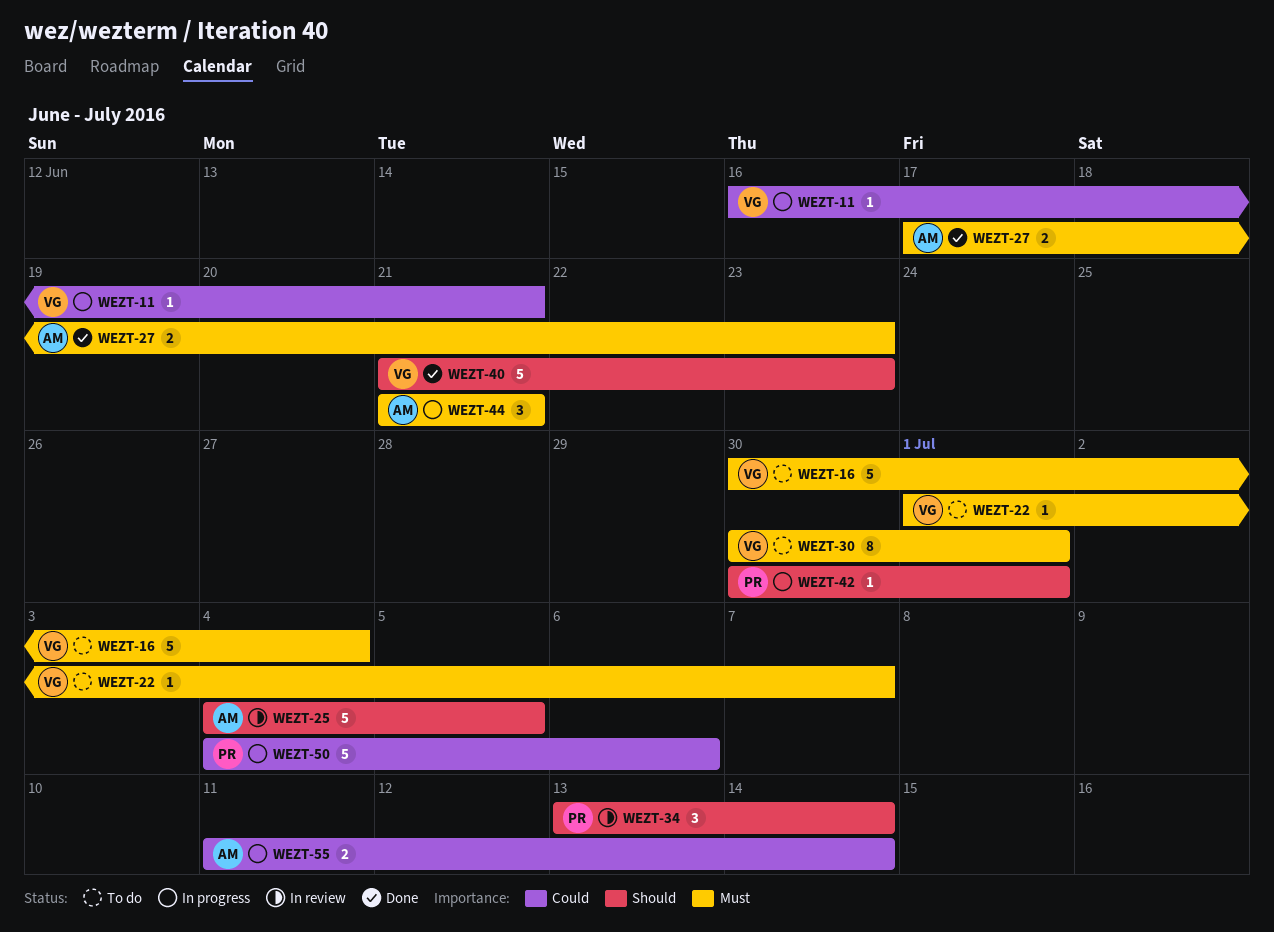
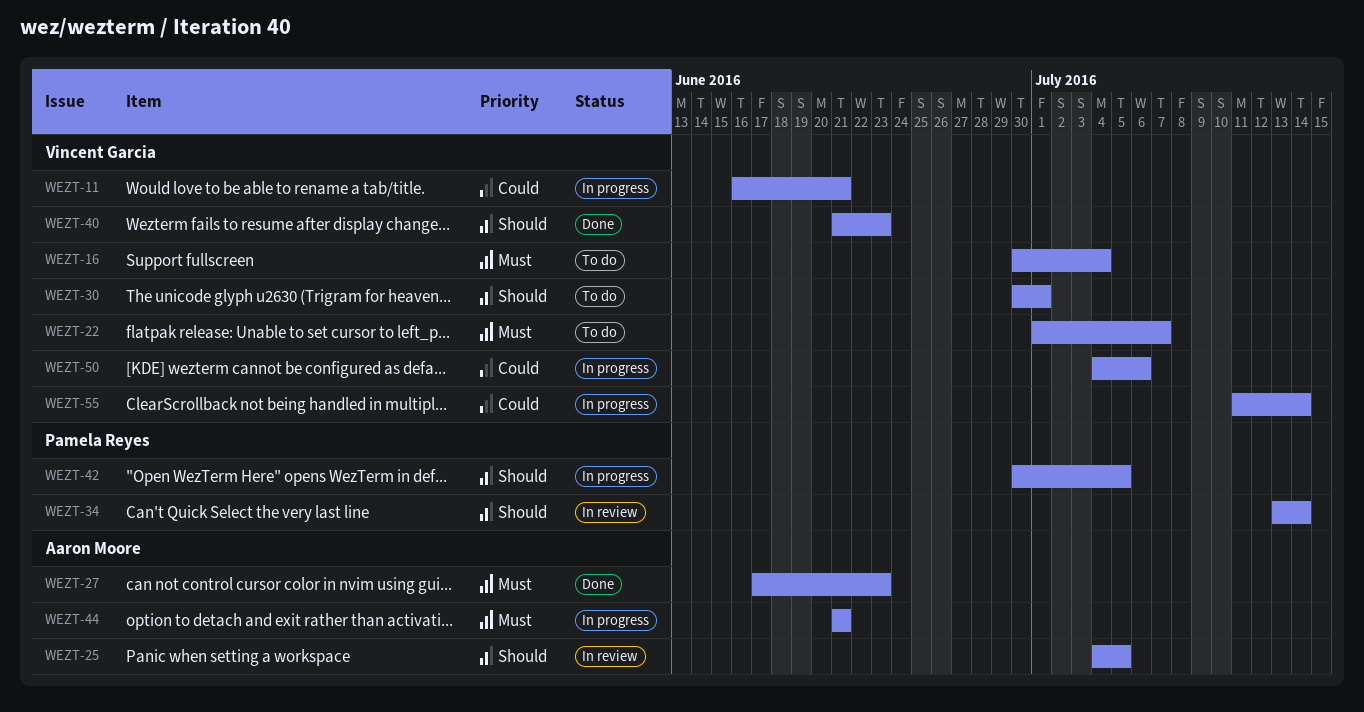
WEZT-30, priority: Must -> Should
WEZT-42, due: Jul 1 -> Jul 5
WEZT-50, owner: Pamela Reyes -> Vincent Garcia
WEZT-55, owner: Aaron Moore -> Vincent Garcia

